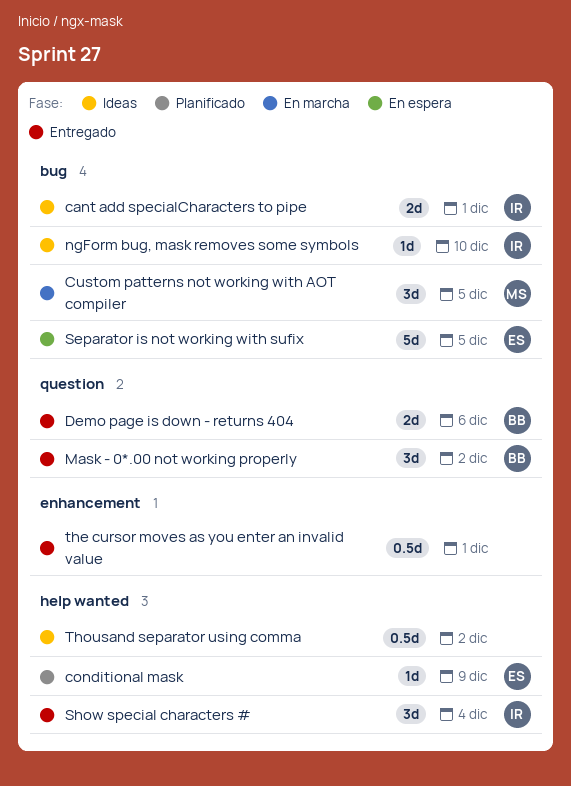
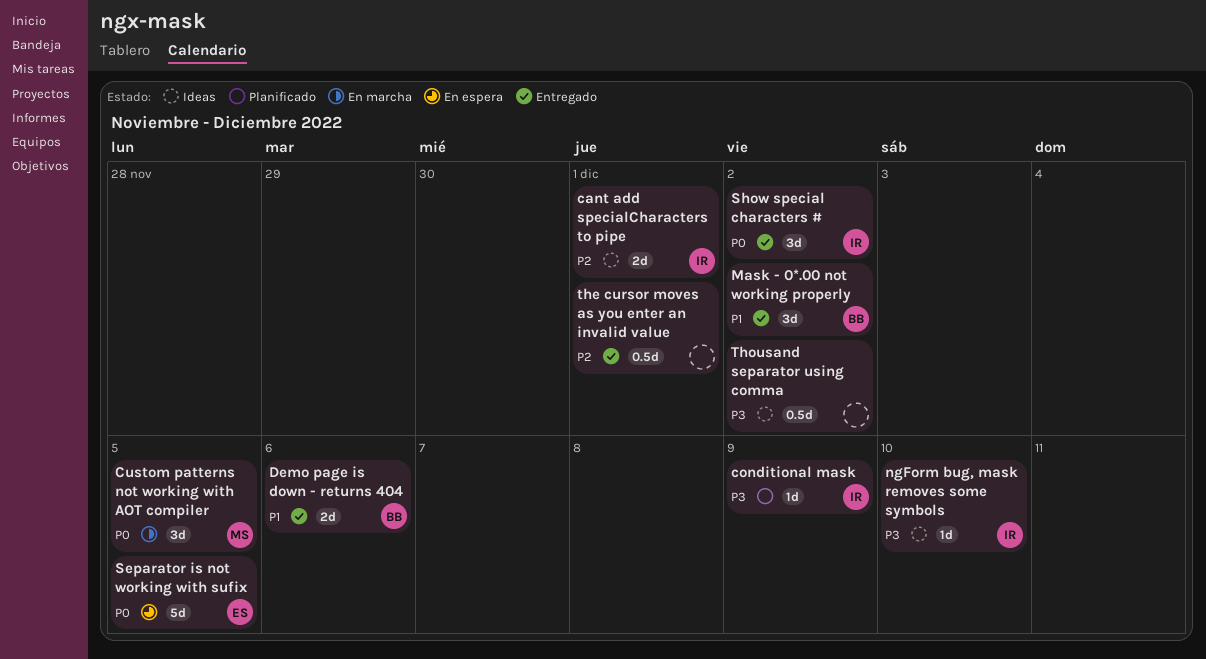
conditional mask, owner: ES -> IR
Show special characters #, due: Dec 4 -> Dec 2

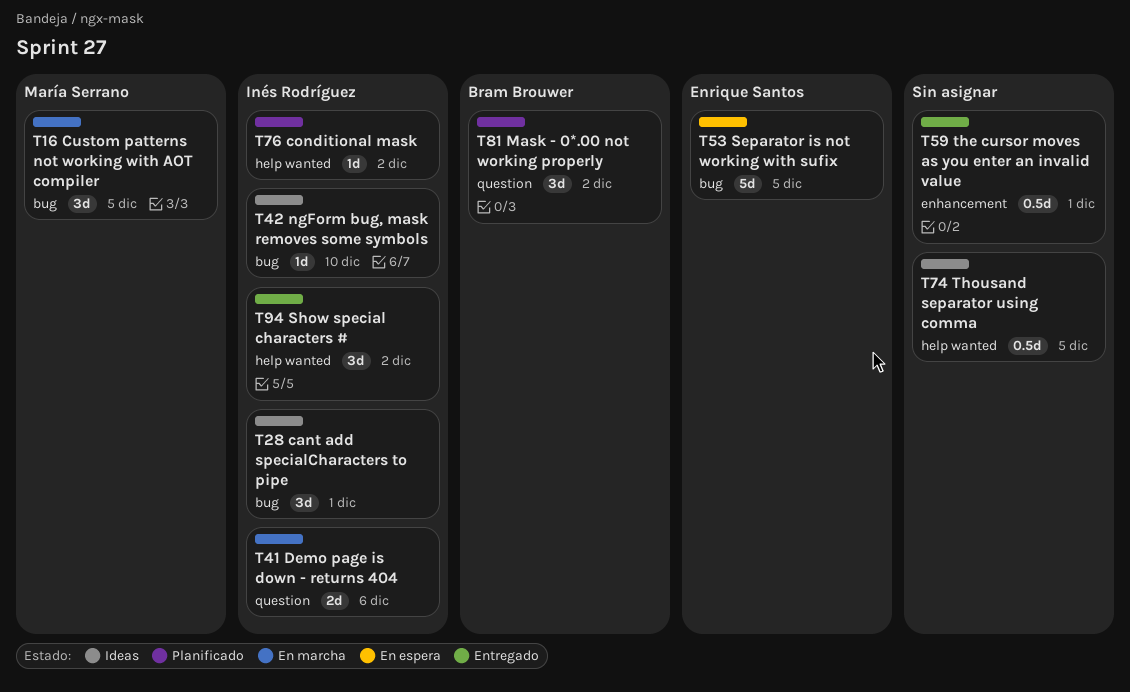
cant add specialCharacters to pipe, estimate: 2d -> 3d
conditional mask, due: Dec 9 -> Dec 2
Demo page is down - returns 404, status: Entregado -> En marcha
Demo page is down - returns 404, owner: Bram Brouwer -> Inés Rodríguez
Mask - 0*.00 not working properly, status: Entregado -> Planificado
Thousand separator using comma, due: Dec 2 -> Dec 5

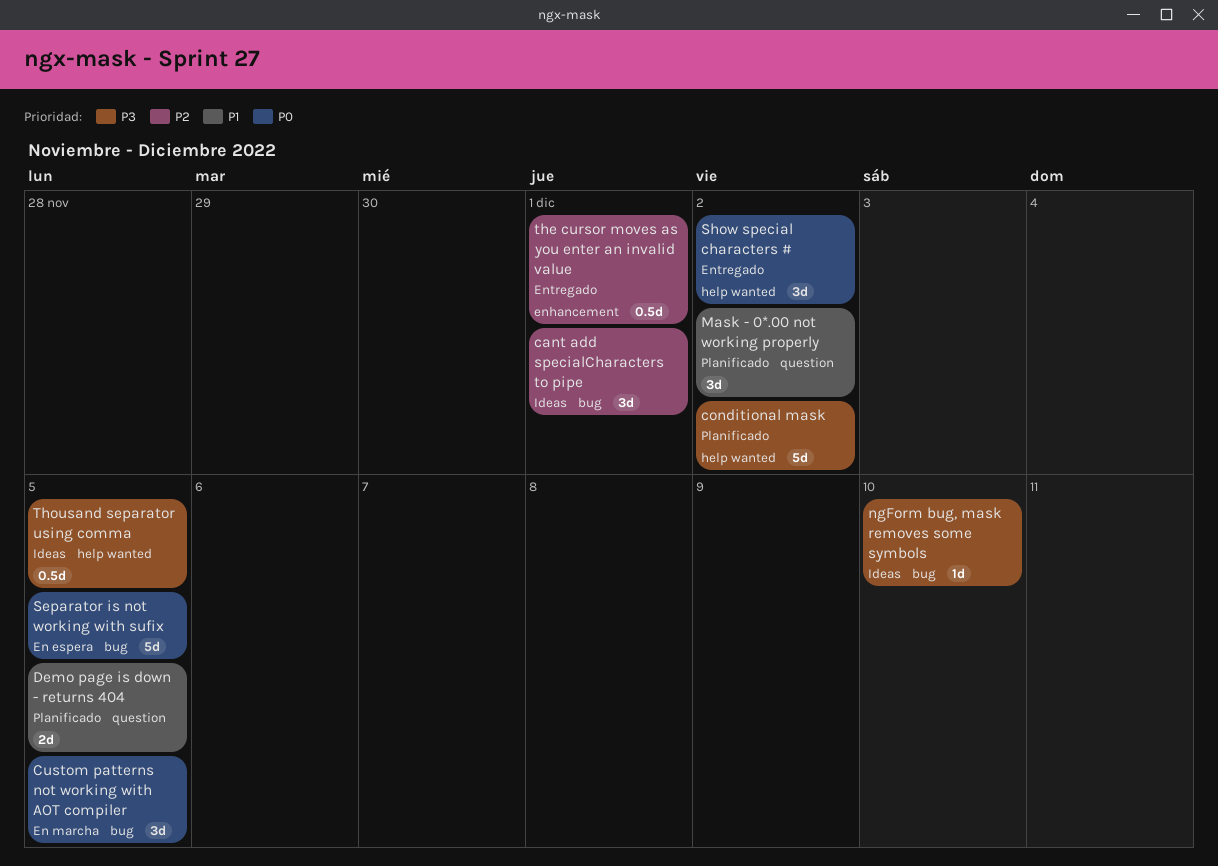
conditional mask, estimate: 1d -> 5d
Demo page is down - returns 404, status: En marcha -> Planificado
Demo page is down - returns 404, due: Dec 6 -> Dec 5

